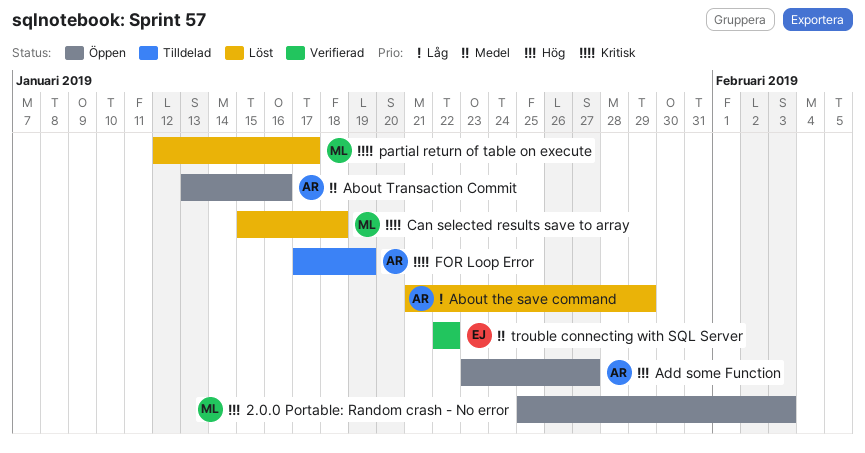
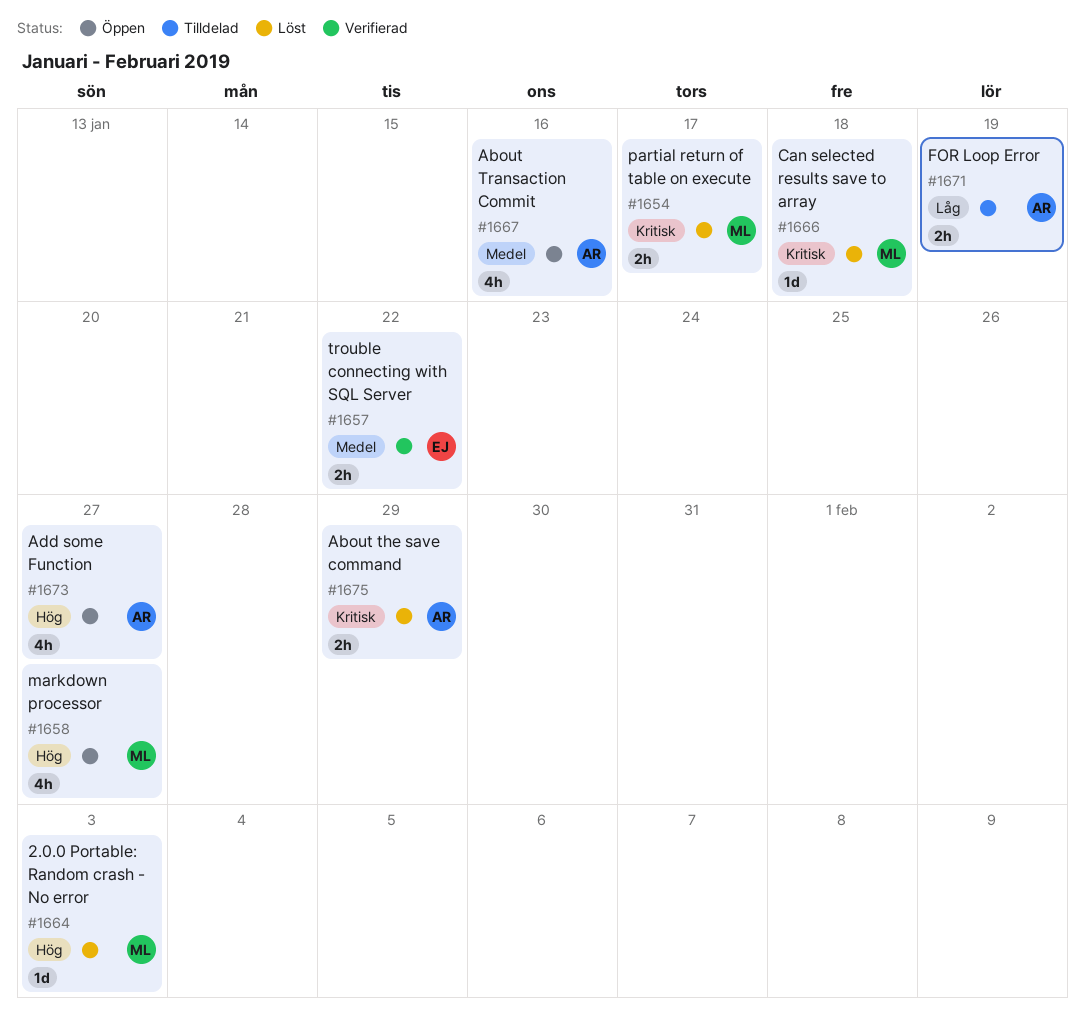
2.0.0 Portable: Random crash - No error, status: Öppen -> Löst
About the save command, priority: Låg -> Kritisk
FOR Loop Error, priority: Kritisk -> Låg
markdown processor: none -> present

